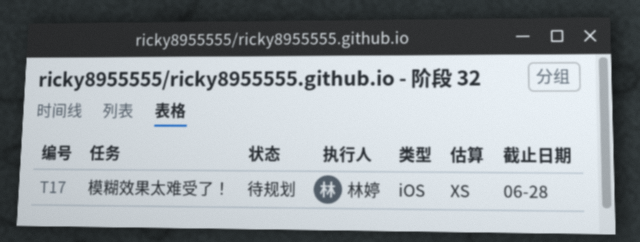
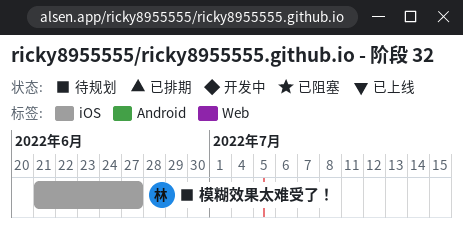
模糊效果太难受了！, due: Jun 28 -> Jun 27

